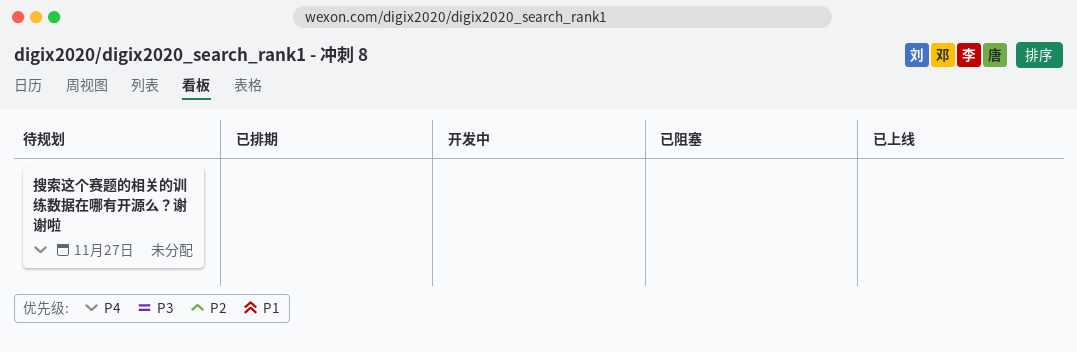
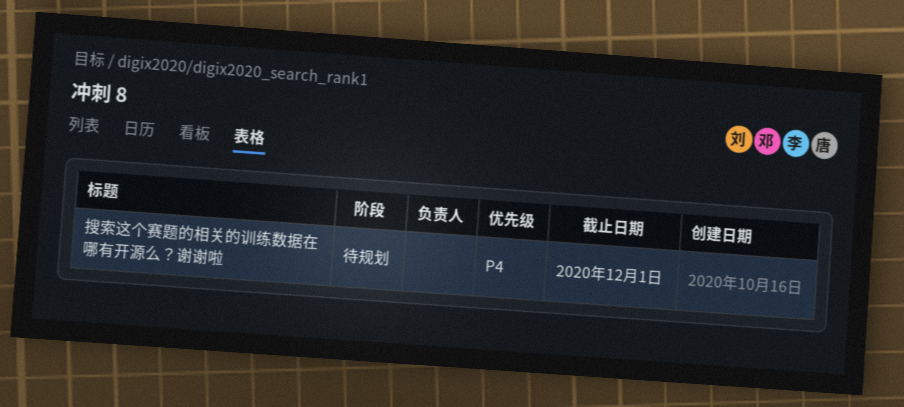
搜索这个赛题的相关的训练数据在哪有开源么？谢谢啦, due: Nov 27 -> Dec 1

